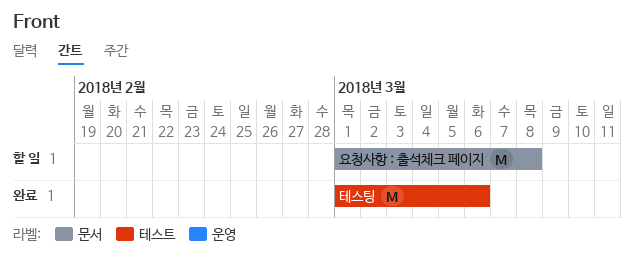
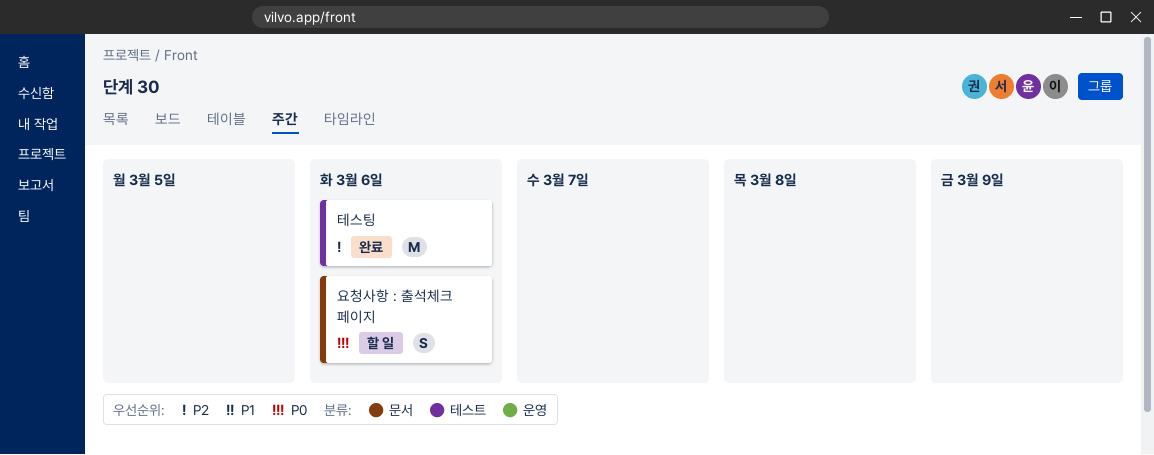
요청사항 : 출석체크 페이지, estimate: M -> S
요청사항 : 출석체크 페이지, due: Mar 8 -> Mar 6

